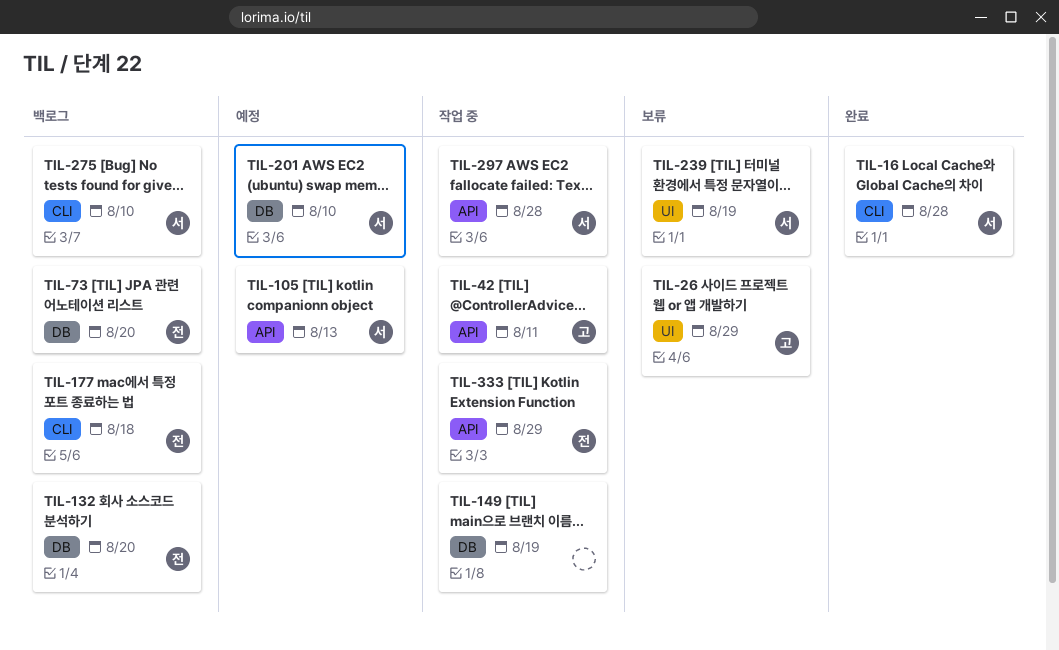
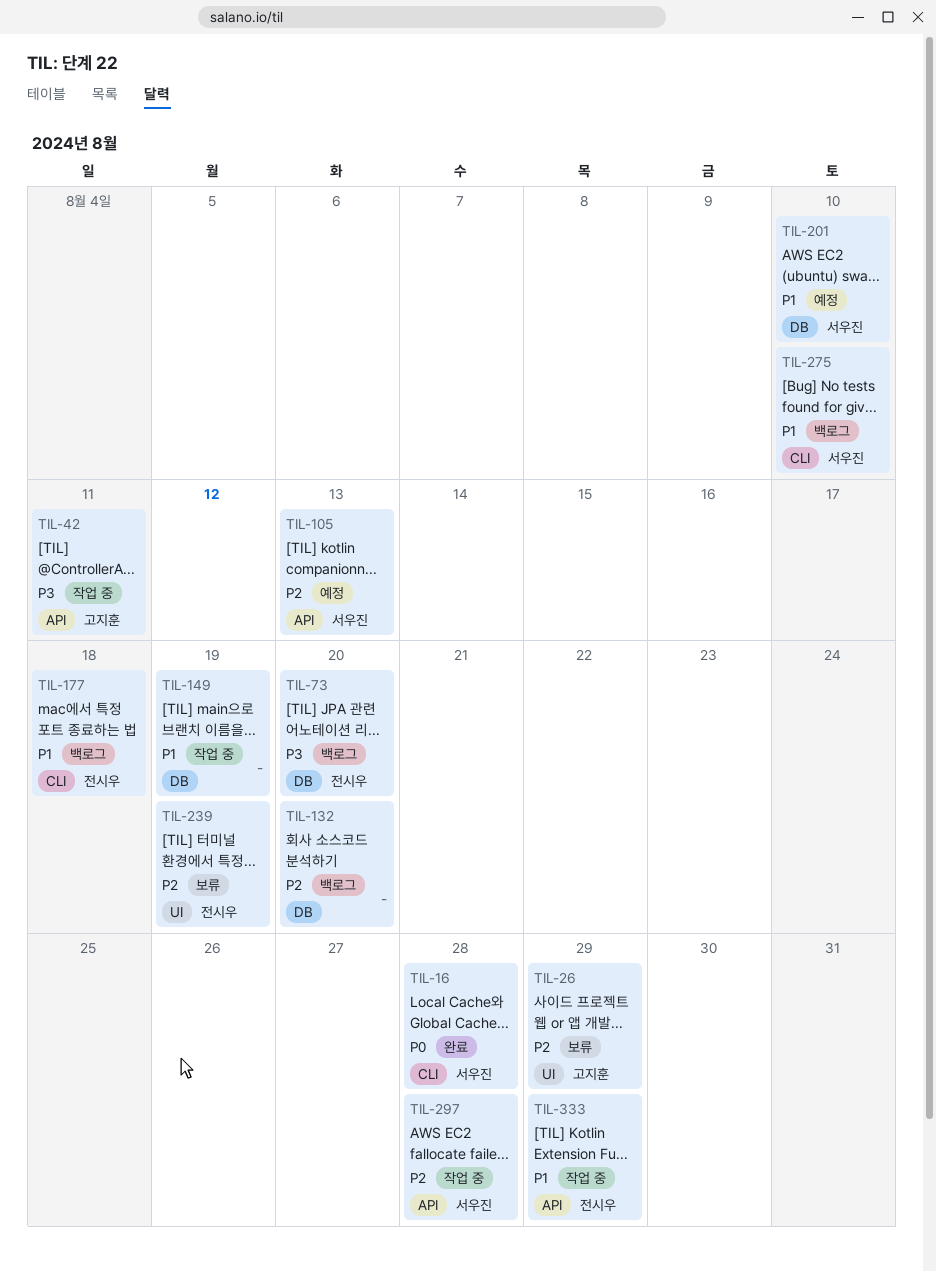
TIL-132, owner: 전시우 -> none
TIL-239, owner: 서우진 -> 전시우

